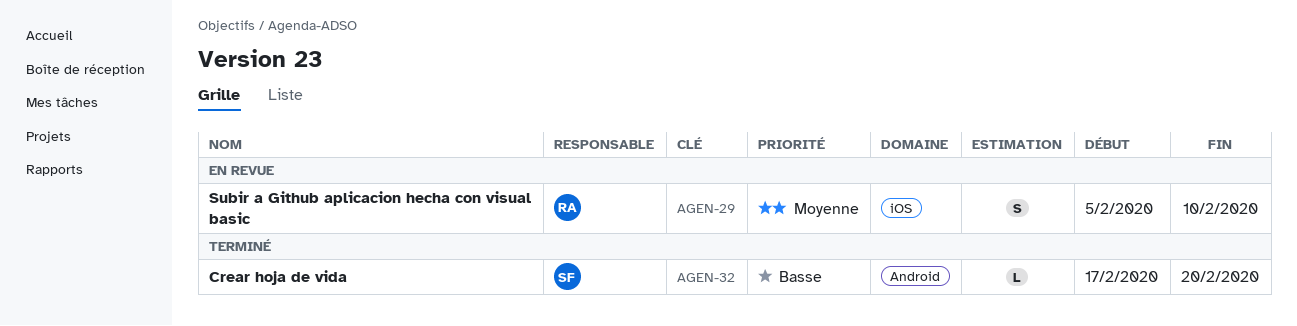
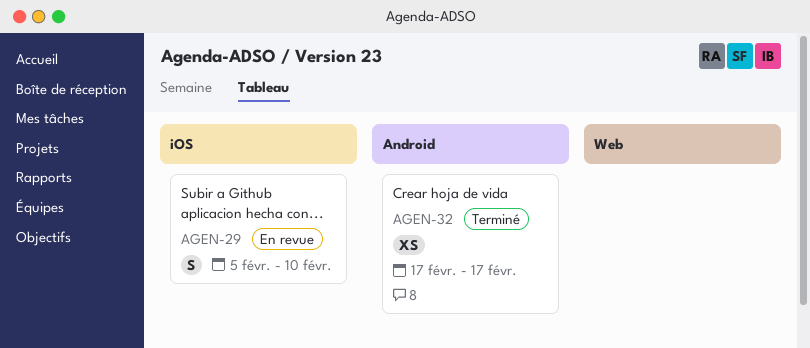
AGEN-32, estimate: L -> XS
AGEN-32, due: Feb 20 -> Feb 17

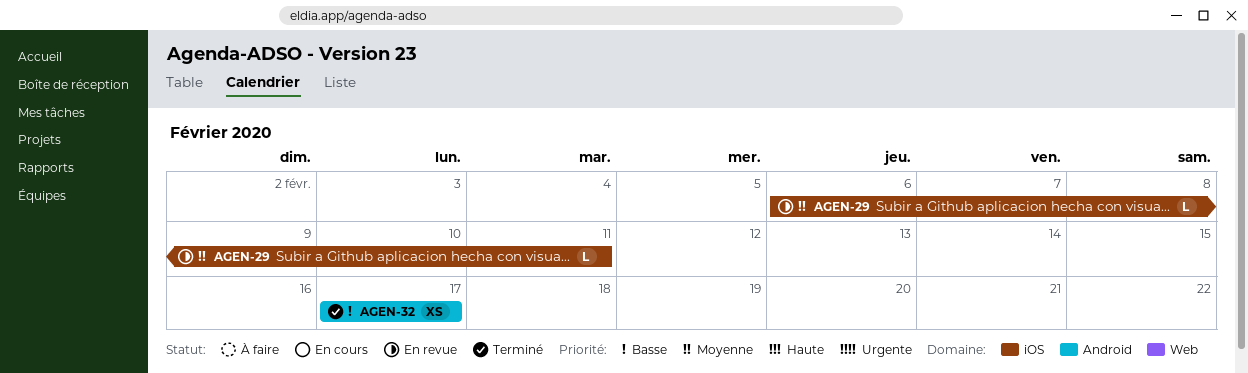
AGEN-29, estimate: S -> L
AGEN-29, start: Feb 5 -> Feb 6
AGEN-29, due: Feb 10 -> Feb 11

